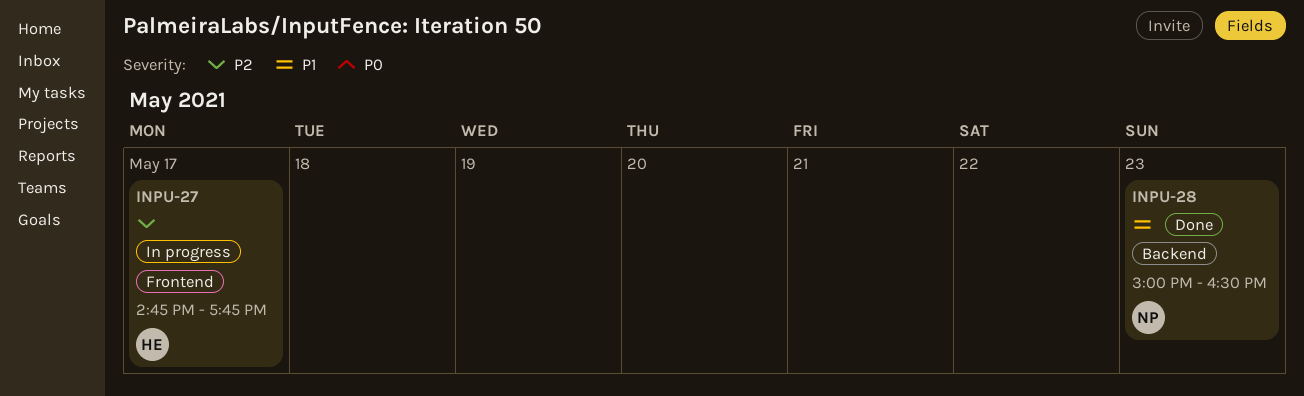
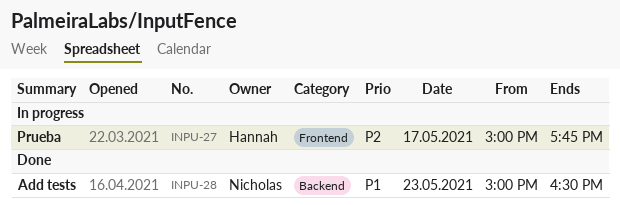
INPU-27, begins: 14:45 -> 15:00

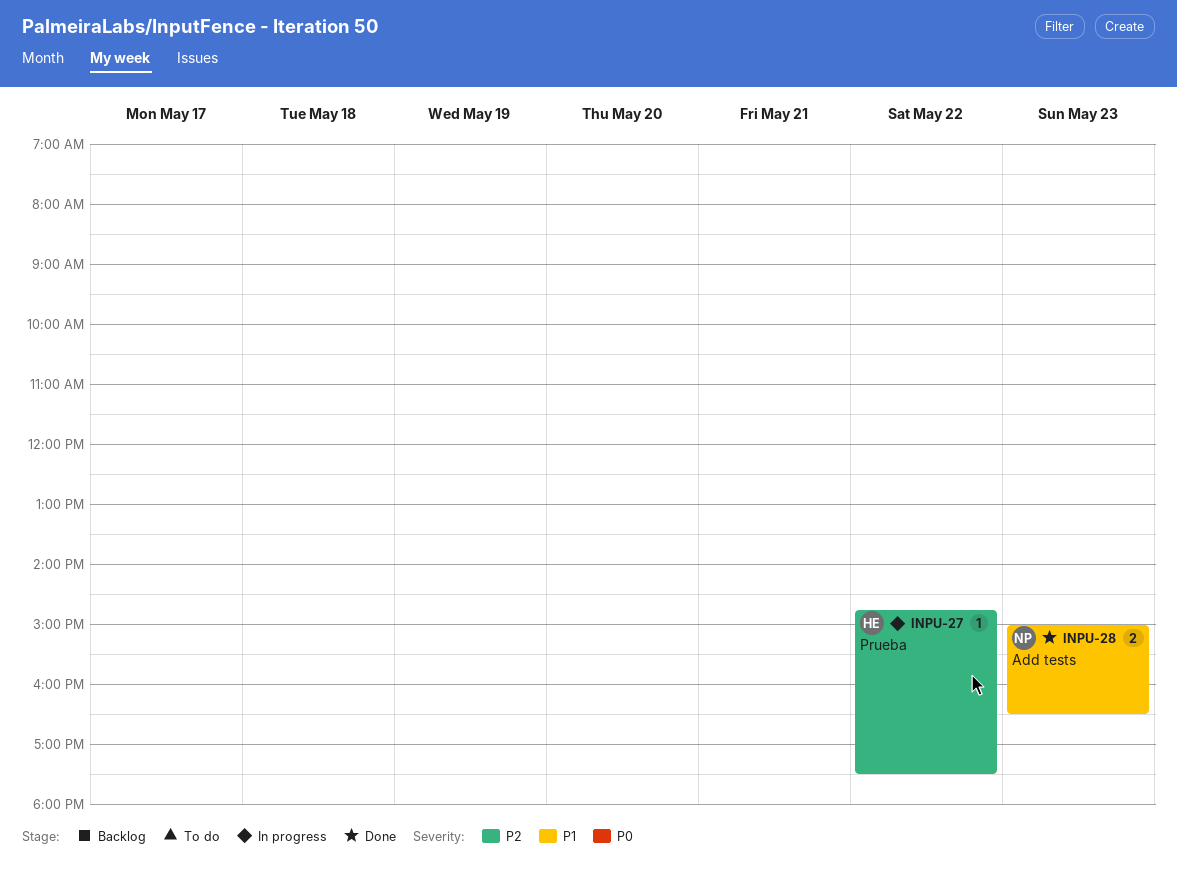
INPU-27, day: May 17 -> May 22
INPU-27, begins: 15:00 -> 14:45
INPU-27, ends: 17:45 -> 17:30

